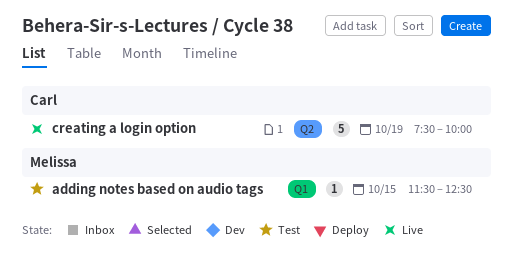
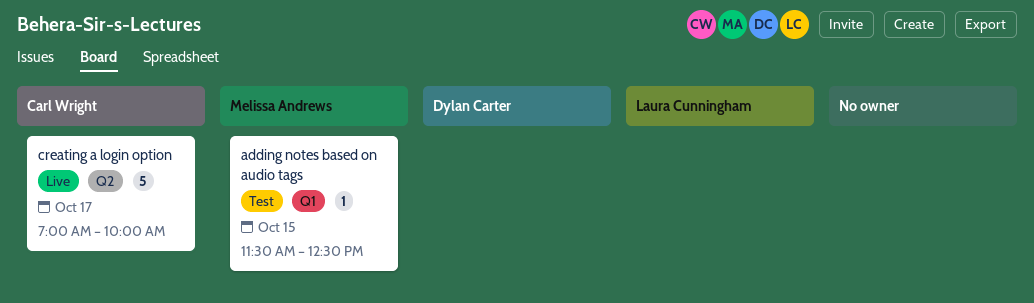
creating a login option, day: Oct 19 -> Oct 17
creating a login option, begins: 07:30 -> 07:00

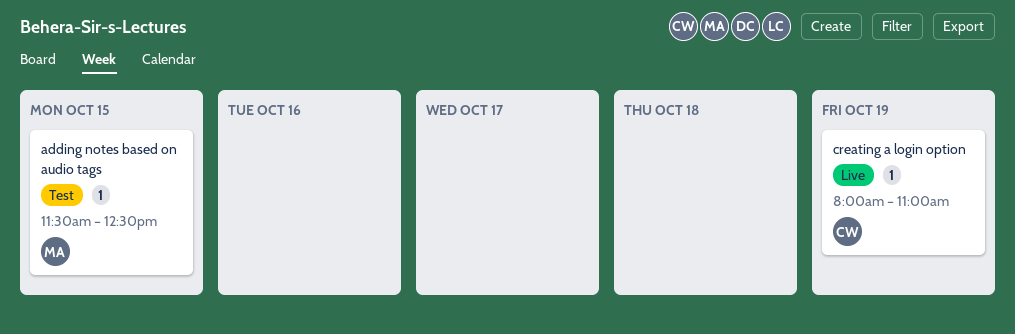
creating a login option, estimate: 5 -> 1
creating a login option, day: Oct 17 -> Oct 19
creating a login option, begins: 07:00 -> 08:00
creating a login option, ends: 10:00 -> 11:00

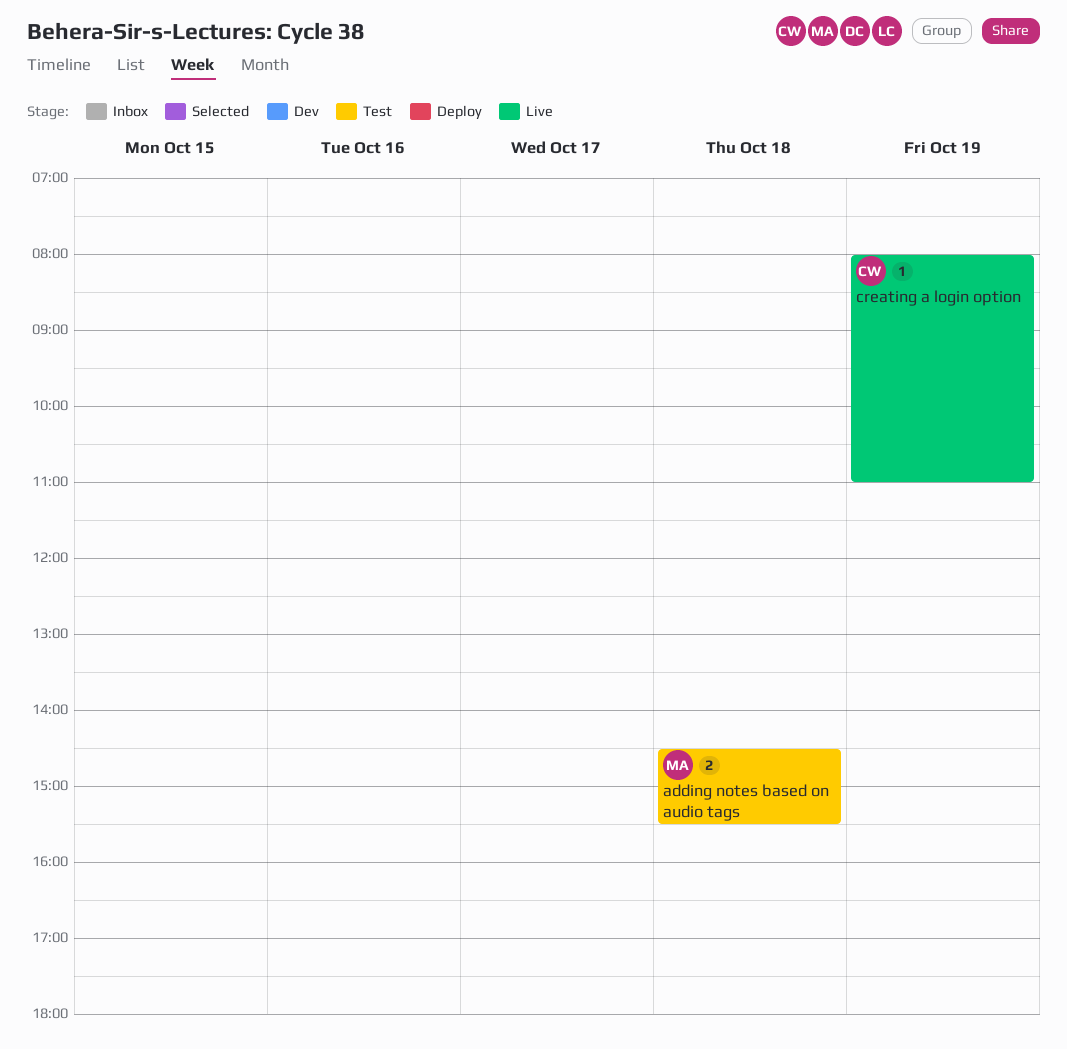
adding notes based on audio tags, estimate: 1 -> 2
adding notes based on audio tags, day: Oct 15 -> Oct 18
adding notes based on audio tags, begins: 11:30 -> 14:30
adding notes based on audio tags, ends: 12:30 -> 15:30

